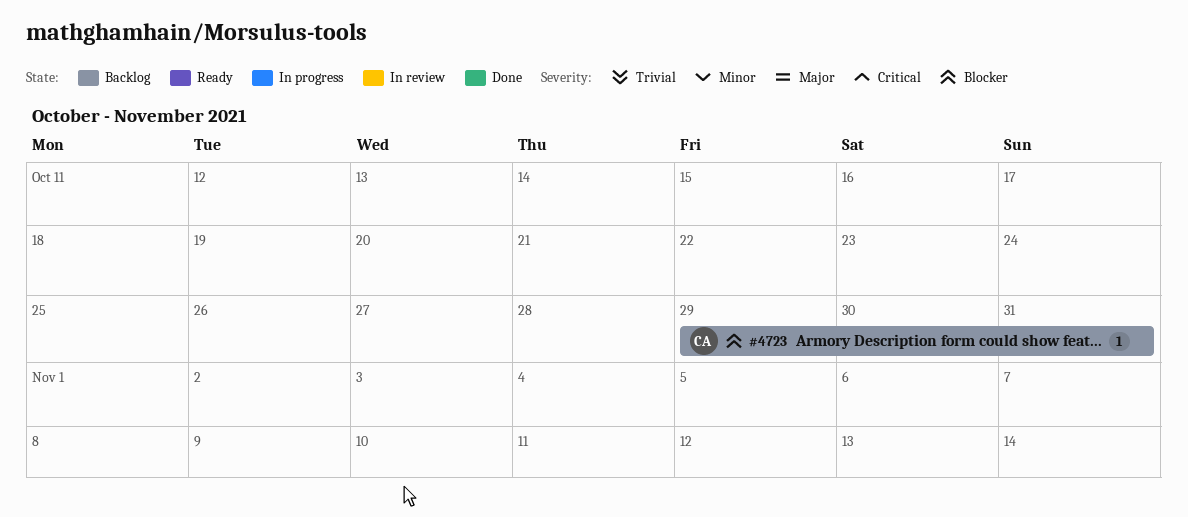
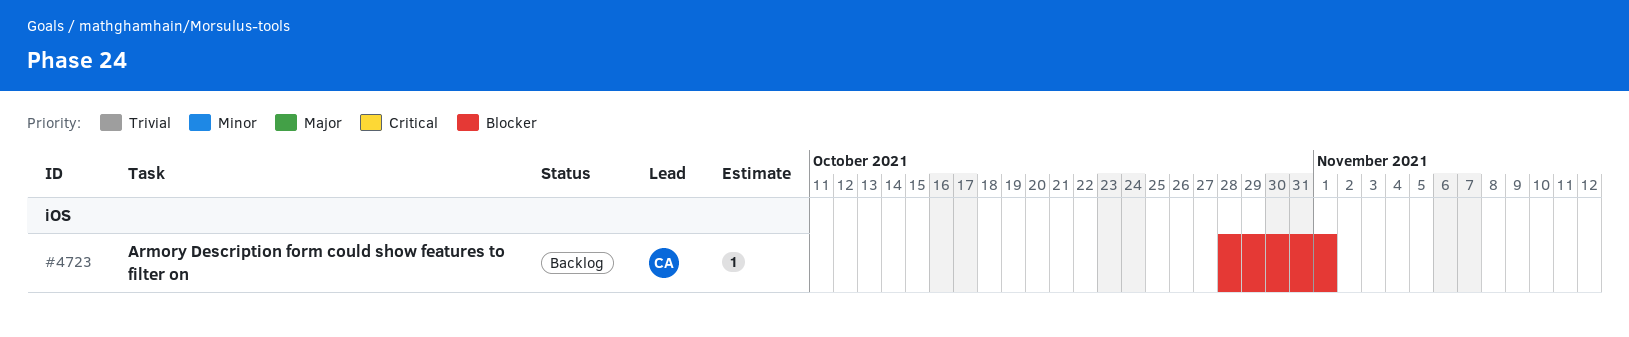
#4723, start: Oct 29 -> Oct 28
#4723, due: Oct 31 -> Nov 1

